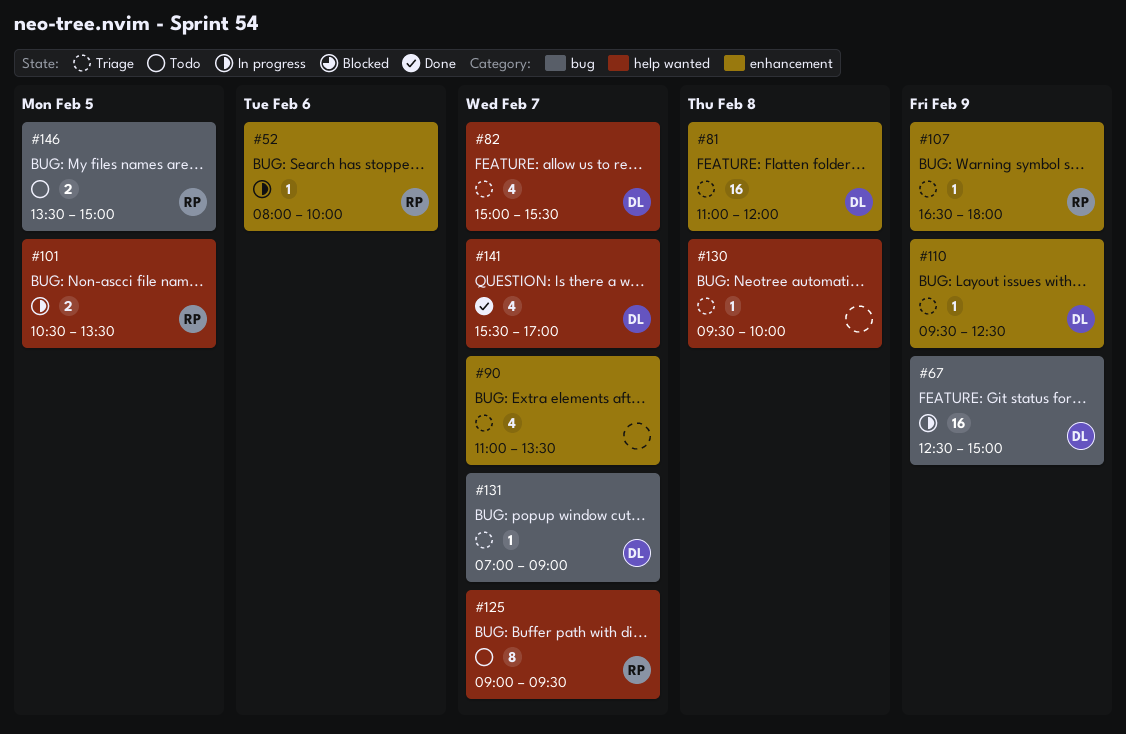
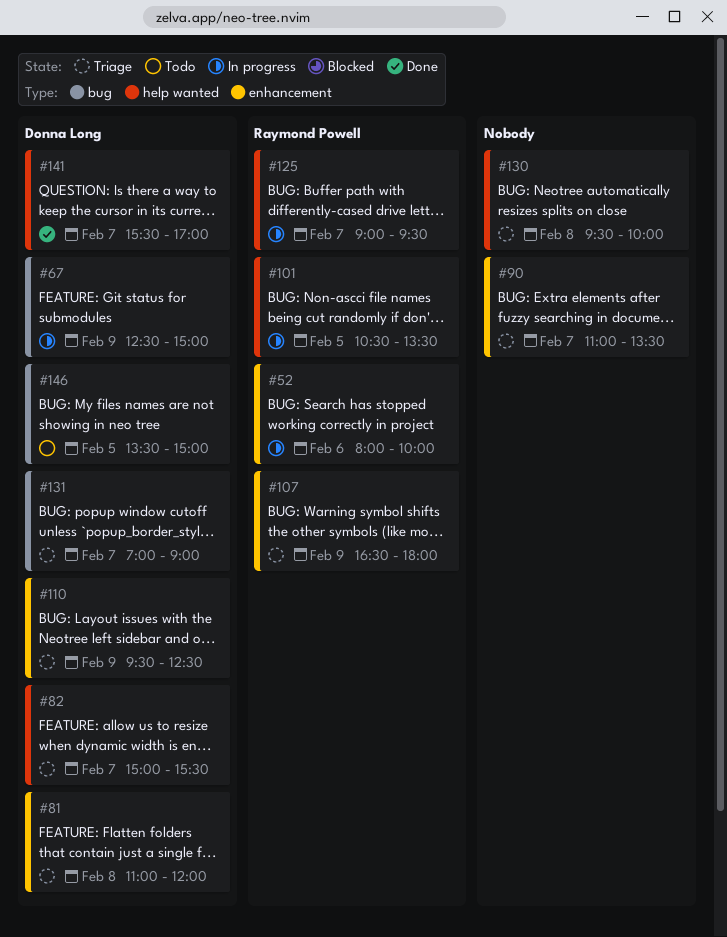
#125, status: Todo -> In progress
#146, owner: Raymond Powell -> Donna Long

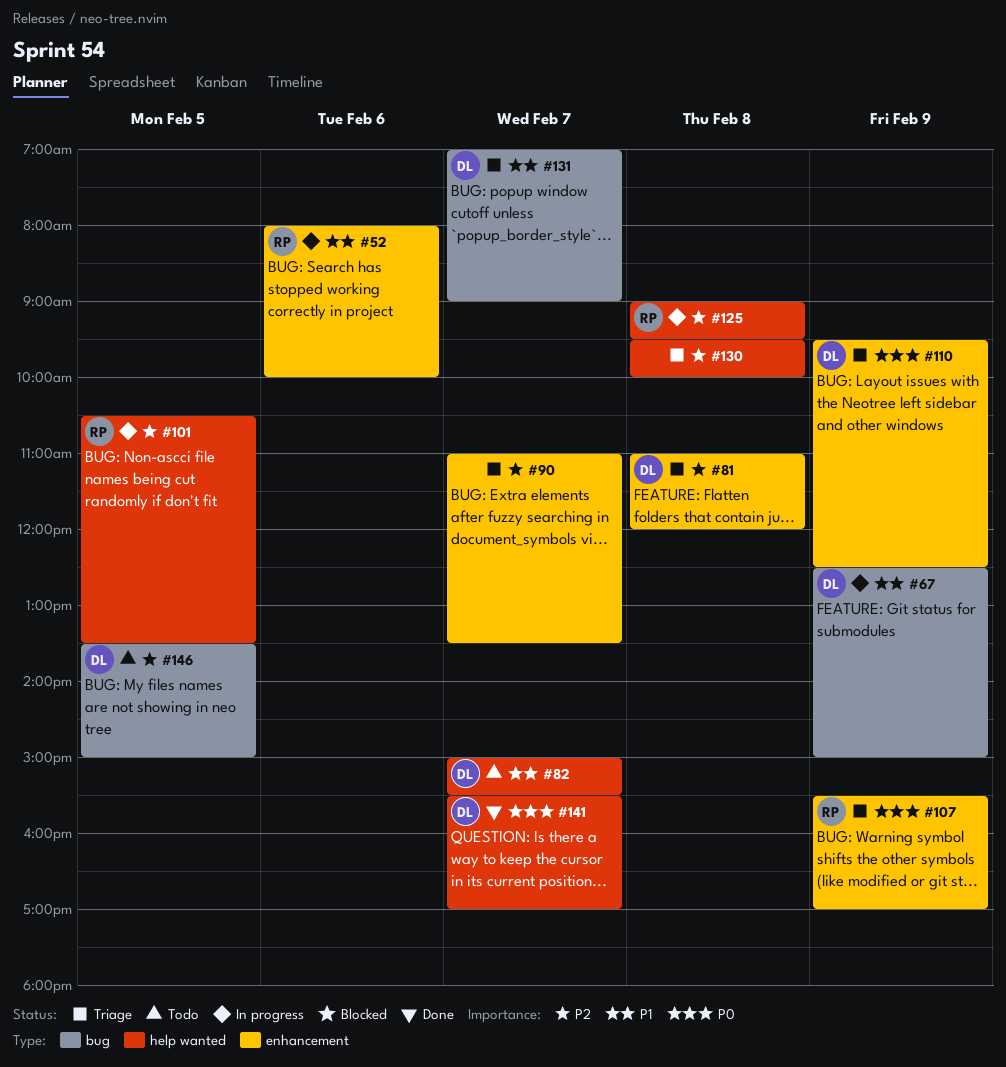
#82, status: Triage -> Todo
#107, begins: 16:30 -> 15:30
#107, ends: 18:00 -> 17:00
#125, day: Feb 7 -> Feb 8

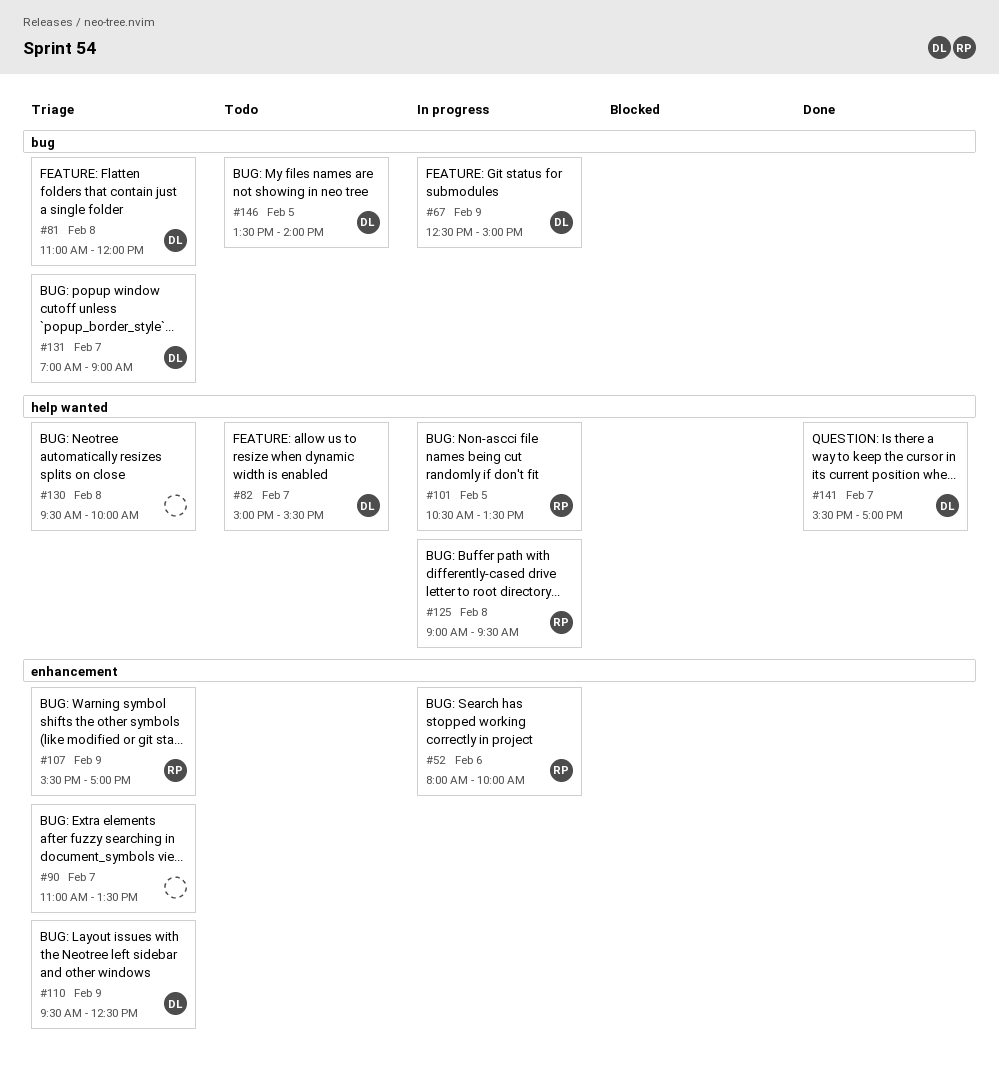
#81, label: enhancement -> bug
#146, ends: 15:00 -> 14:00

